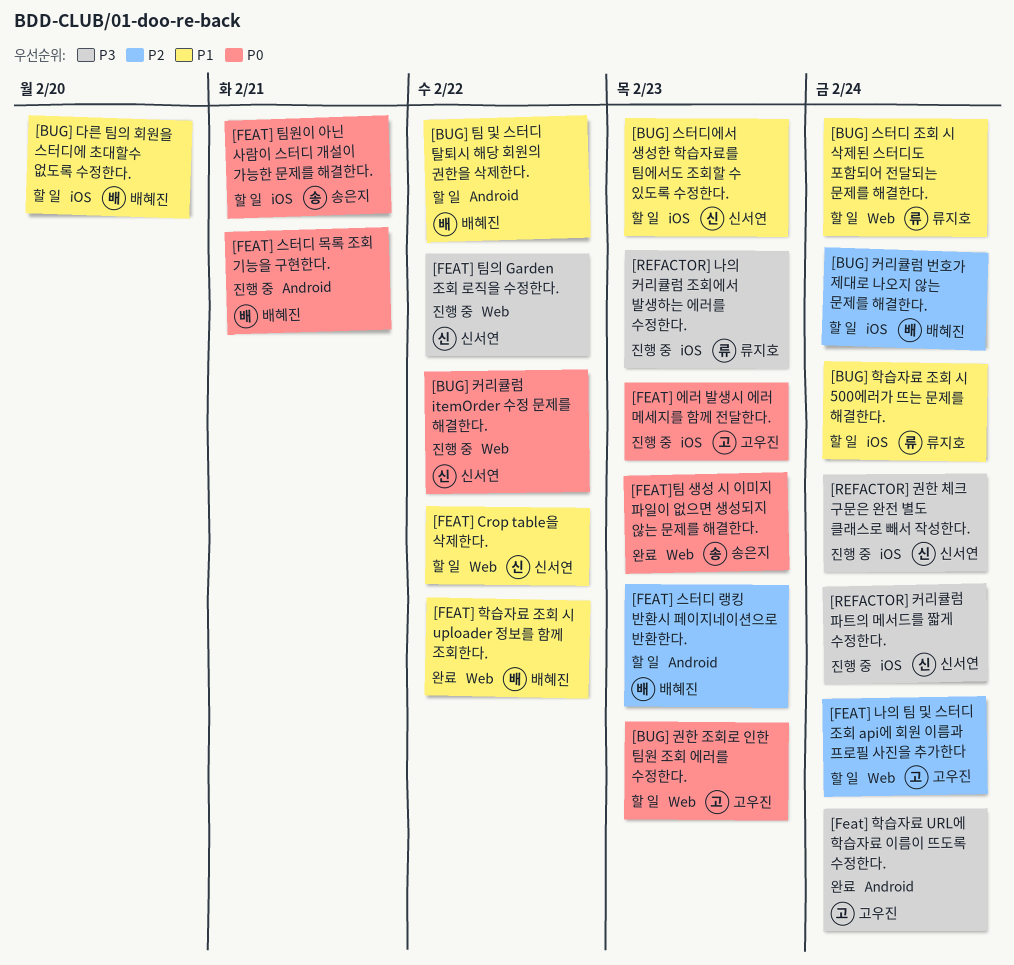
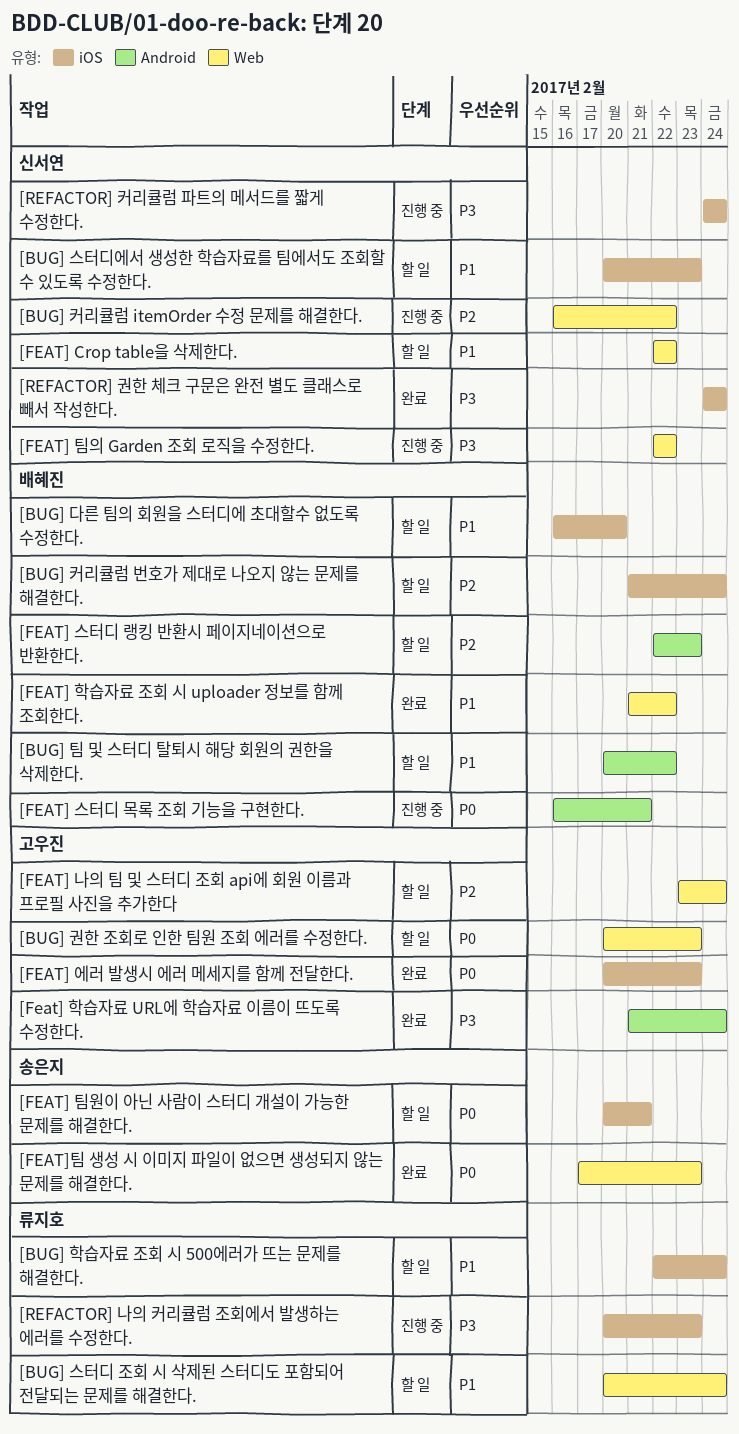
[BUG] 커리큘럼 itemOrder 수정 문제를 해결한다., priority: P0 -> P2
[FEAT] 에러 발생시 에러 메세지를 함께 전달한다., status: 진행 중 -> 완료
[REFACTOR] 권한 체크 구문은 완전 별도 클래스로 빼서 작성한다., status: 진행 중 -> 완료

